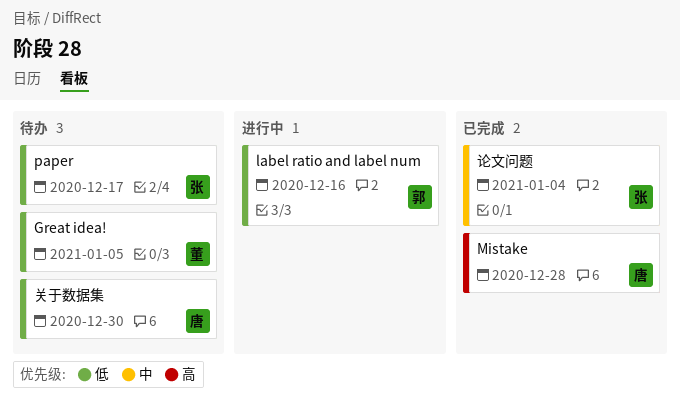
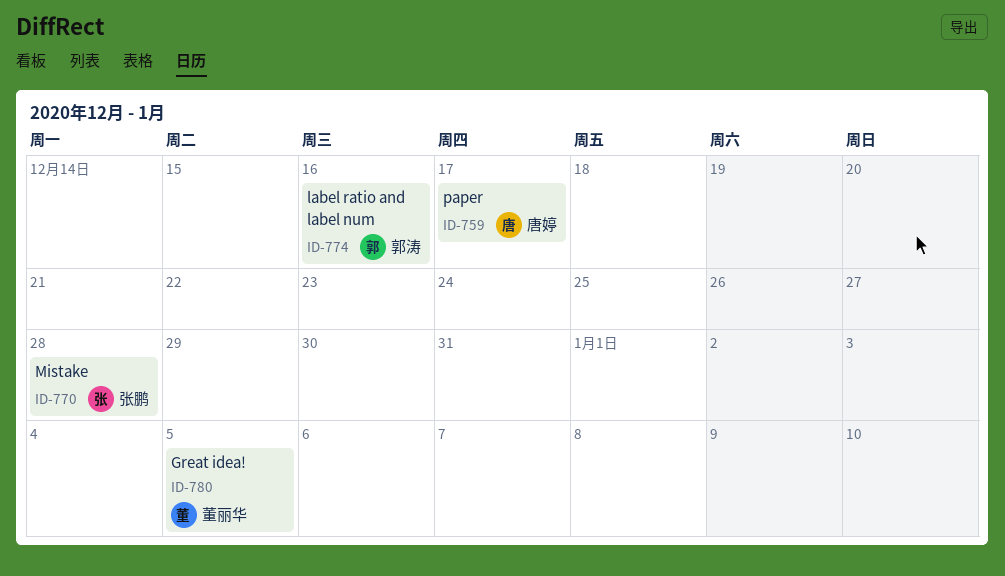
Mistake, owner: 唐婷 -> 张鹏
paper, owner: 张鹏 -> 唐婷
关于数据集: present -> none
论文问题: present -> none

